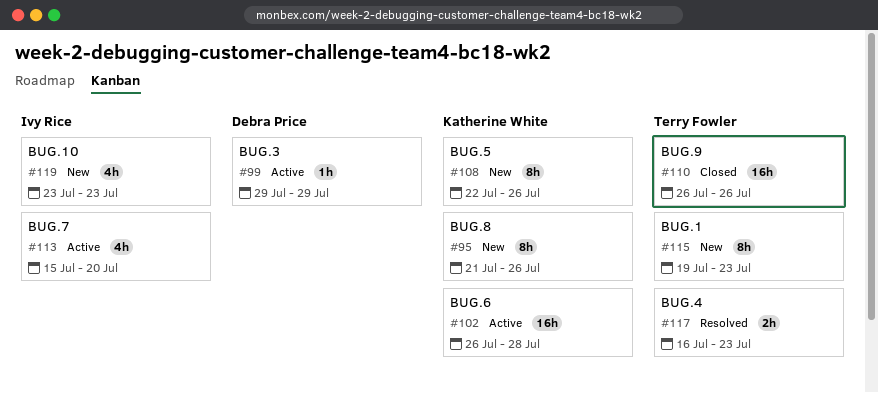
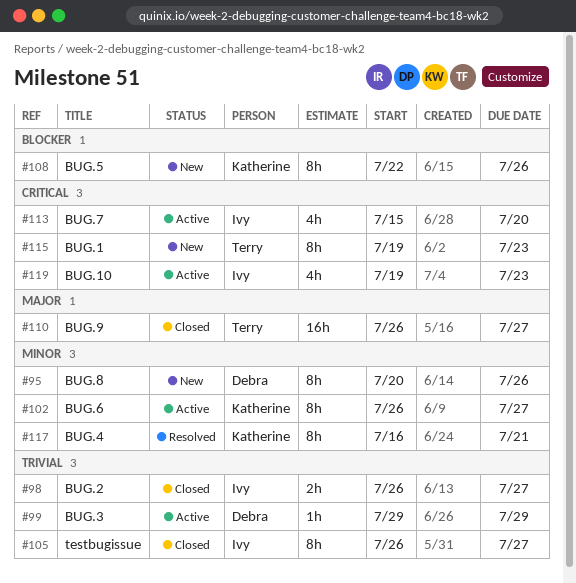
#95, owner: Katherine White -> Debra Price
#95, start: Jul 21 -> Jul 20
#98: none -> present
#102, estimate: 16h -> 8h
#102, due: Jul 28 -> Jul 27
#105: none -> present
#110, due: Jul 26 -> Jul 27
#117, owner: Terry Fowler -> Katherine White
#117, estimate: 2h -> 8h
#117, due: Jul 23 -> Jul 21
#119, status: New -> Active
#119, start: Jul 23 -> Jul 19

